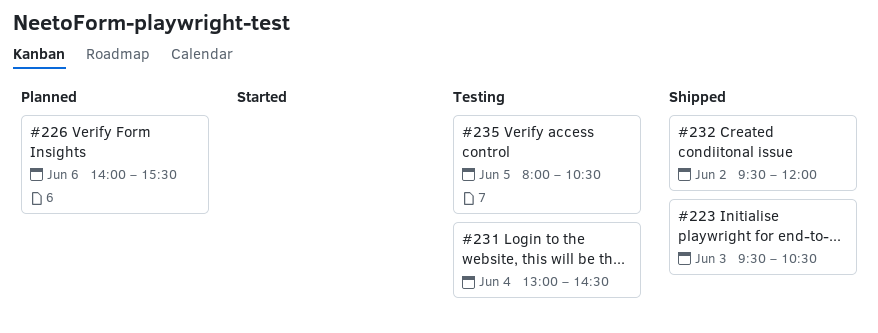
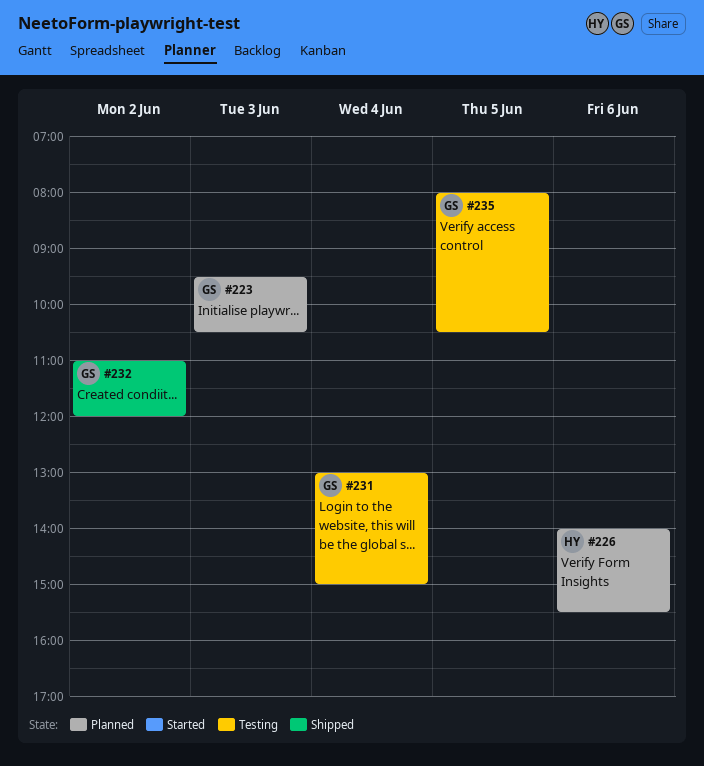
#223, status: Shipped -> Planned
#231, ends: 14:30 -> 15:00
#232, begins: 09:30 -> 11:00

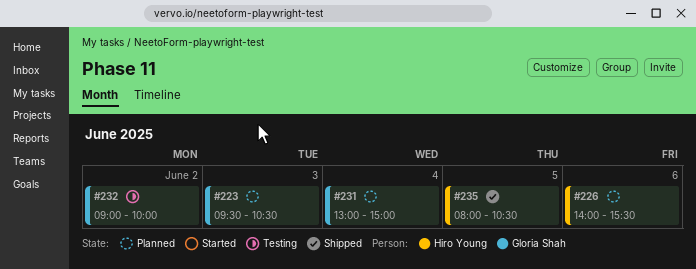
#231, status: Testing -> Planned
#232, status: Shipped -> Testing
#232, begins: 11:00 -> 09:00
#232, ends: 12:00 -> 10:00
#235, status: Testing -> Shipped
#235, owner: Gloria Shah -> Hiro Young

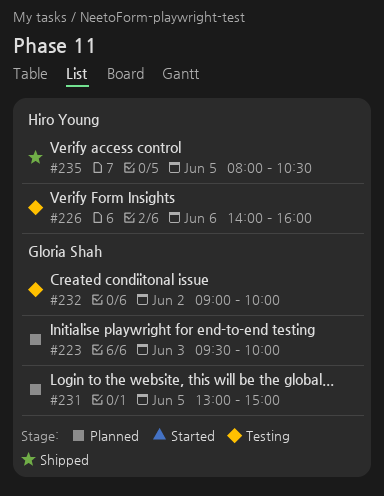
#223, ends: 10:30 -> 10:00
#226, status: Planned -> Testing
#226, ends: 15:30 -> 16:00
#231, day: Jun 4 -> Jun 5

